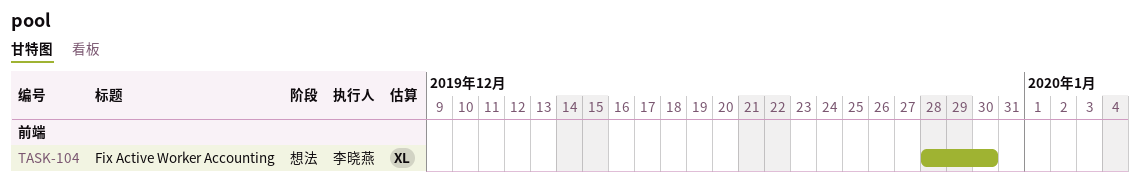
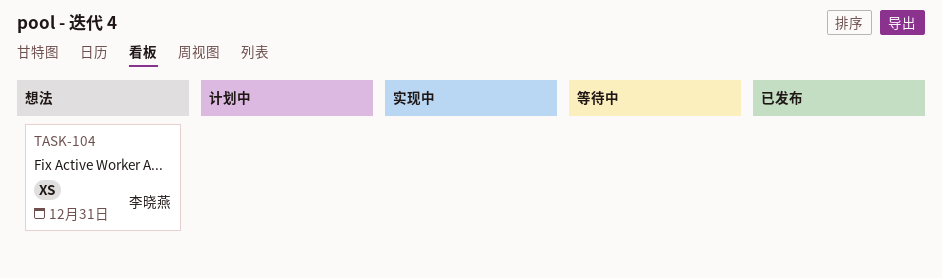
TASK-104, estimate: XL -> XS
TASK-104, due: Dec 30 -> Dec 31

